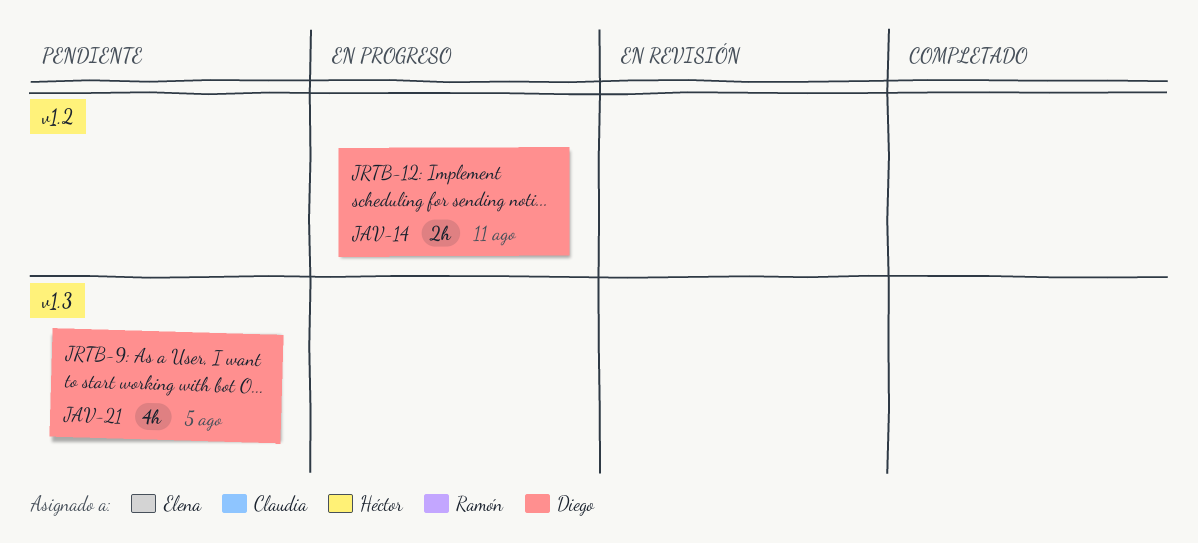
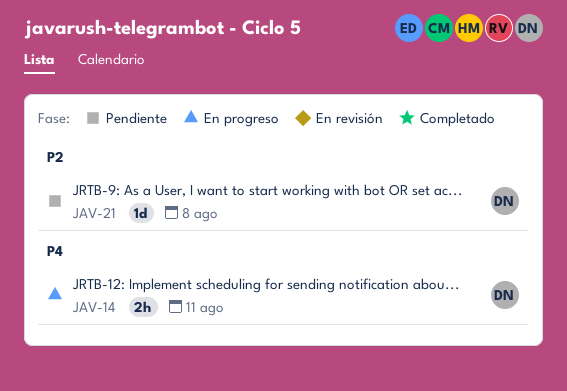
JAV-21, estimate: 4h -> 1d
JAV-21, due: Aug 5 -> Aug 8

